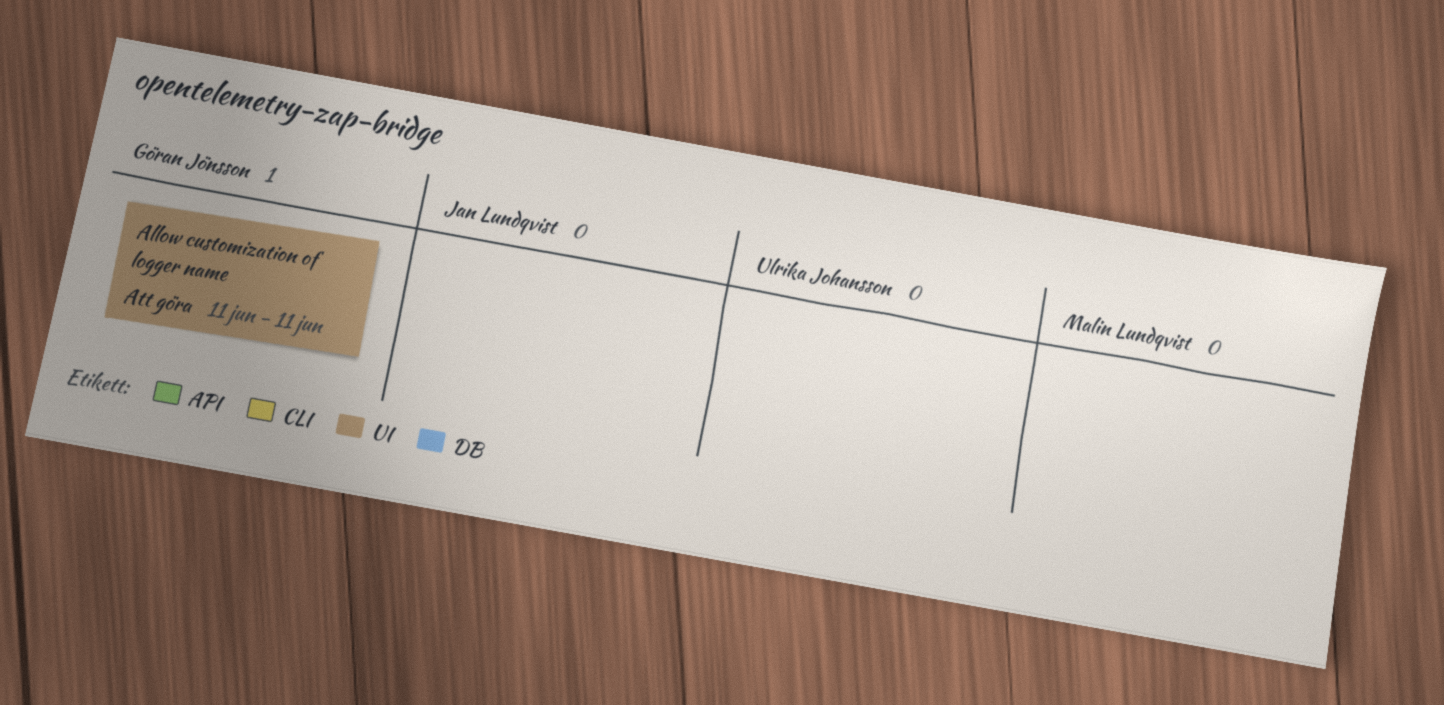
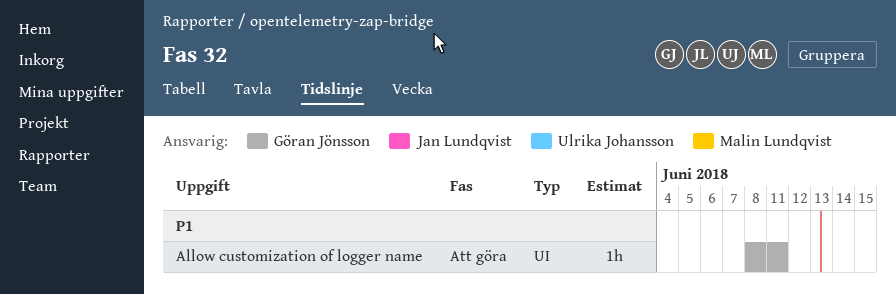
Allow customization of logger name, start: Jun 11 -> Jun 8

